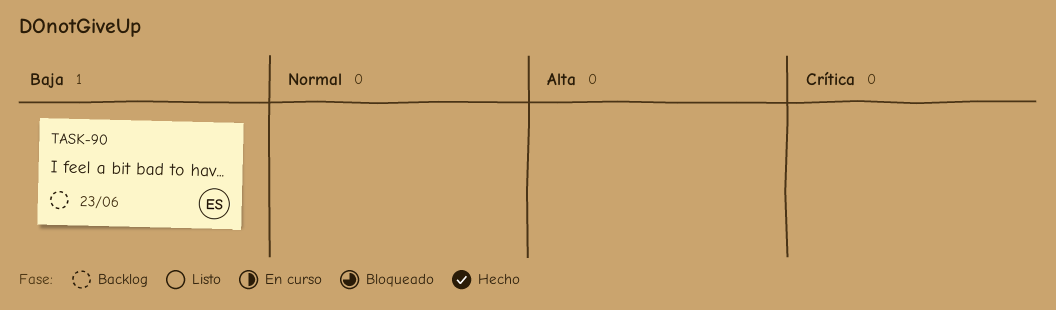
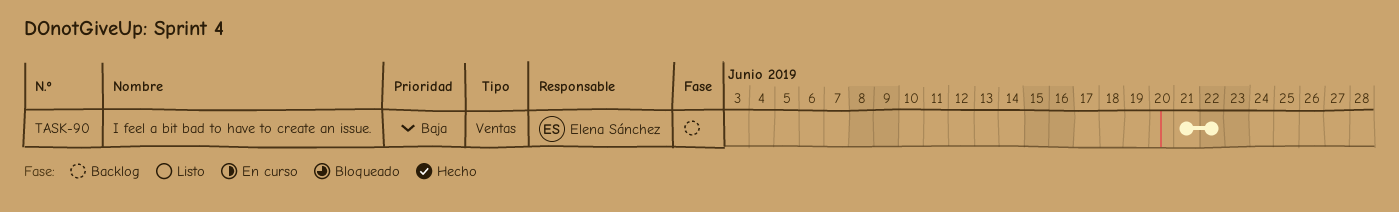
TASK-90, due: Jun 23 -> Jun 22

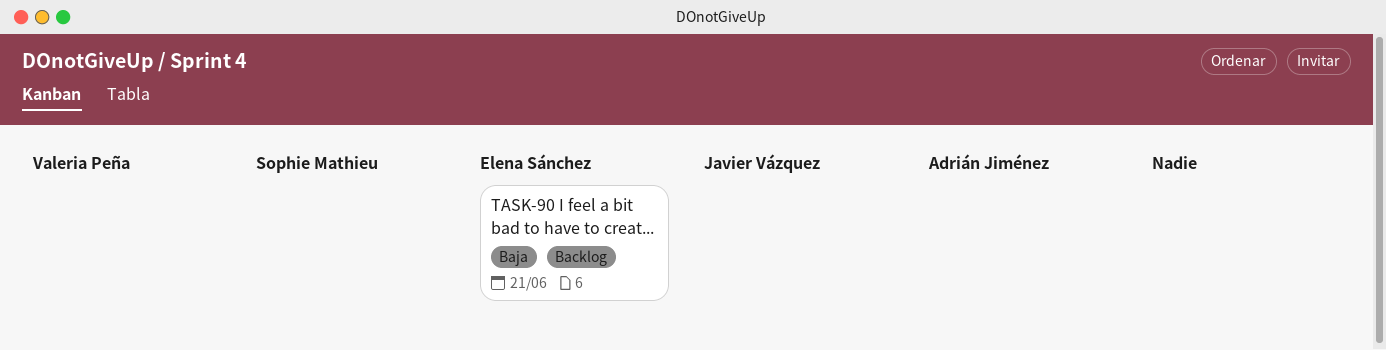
TASK-90, due: Jun 22 -> Jun 21

